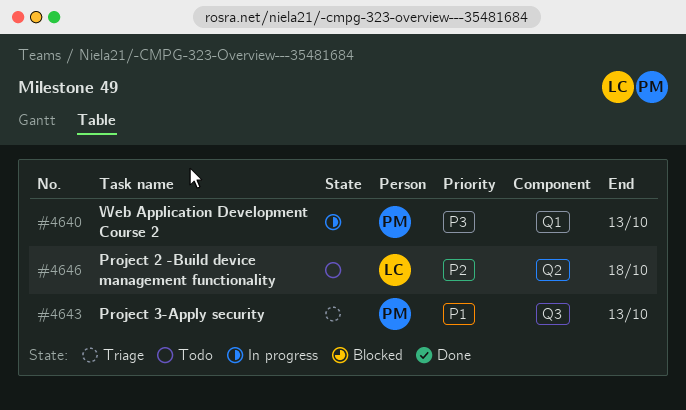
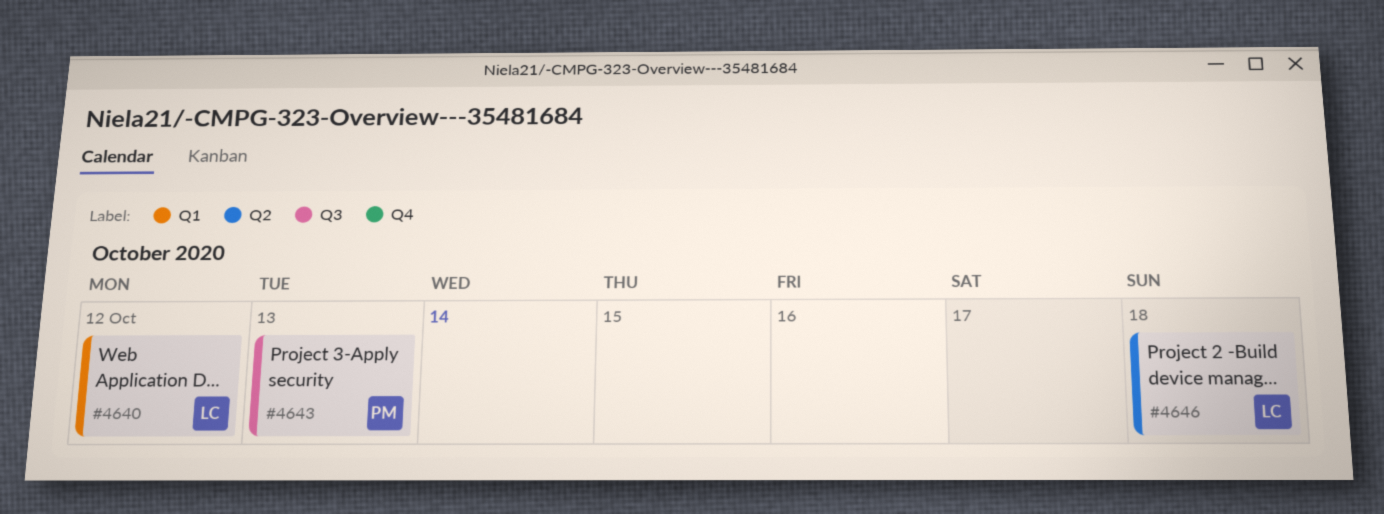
#4640, owner: PM -> LC
#4640, due: Oct 13 -> Oct 12

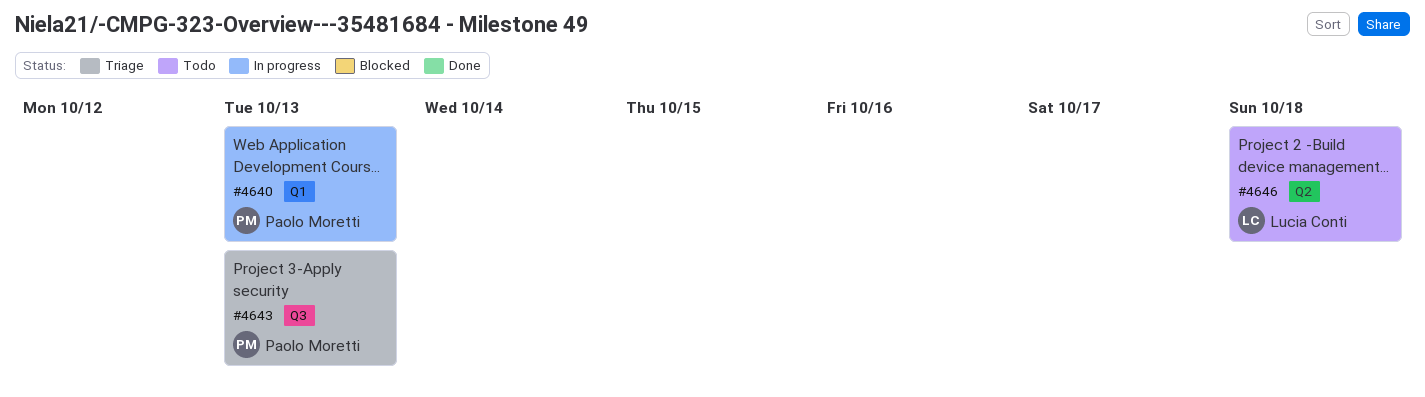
#4640, owner: Lucia Conti -> Paolo Moretti
#4640, due: Oct 12 -> Oct 13

